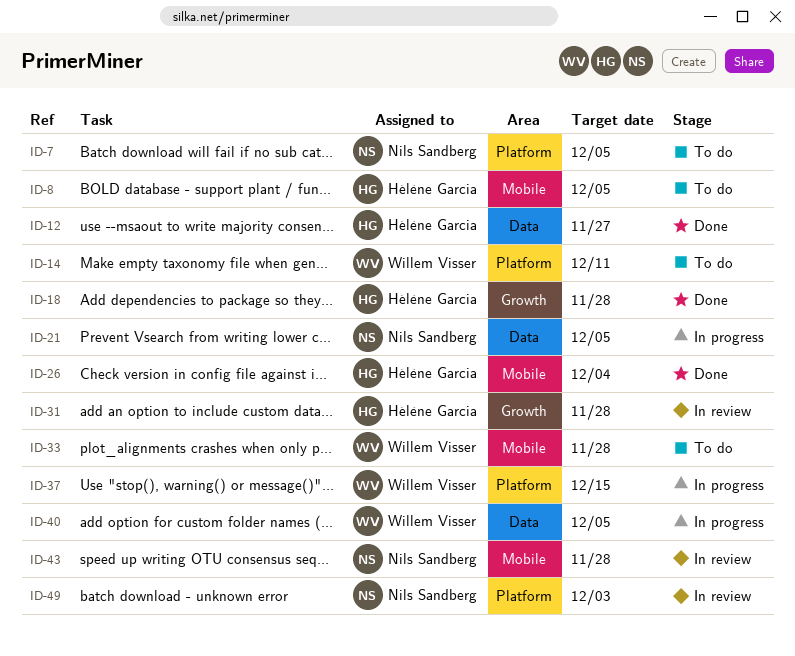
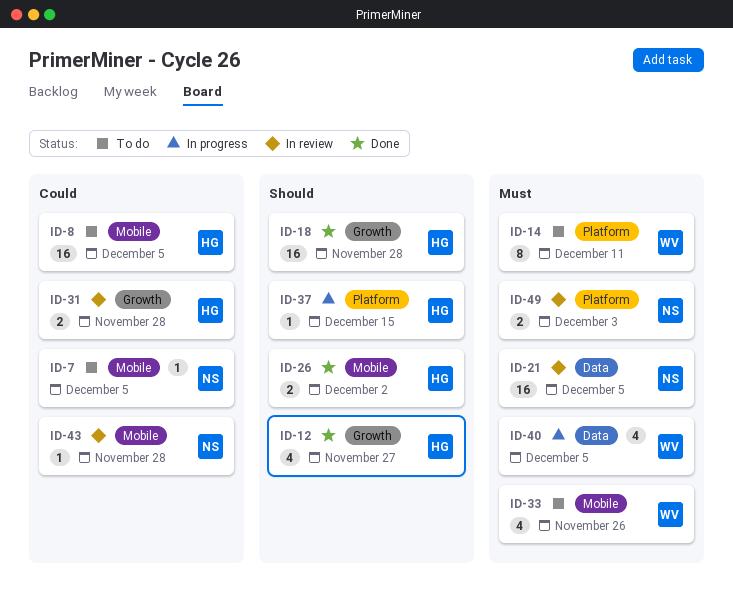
ID-7, label: Platform -> Mobile
ID-12, label: Data -> Growth
ID-21, status: In progress -> In review
ID-26, due: Dec 4 -> Dec 2
ID-33, due: Nov 28 -> Nov 26
ID-37, owner: Willem Visser -> Hélène Garcia

